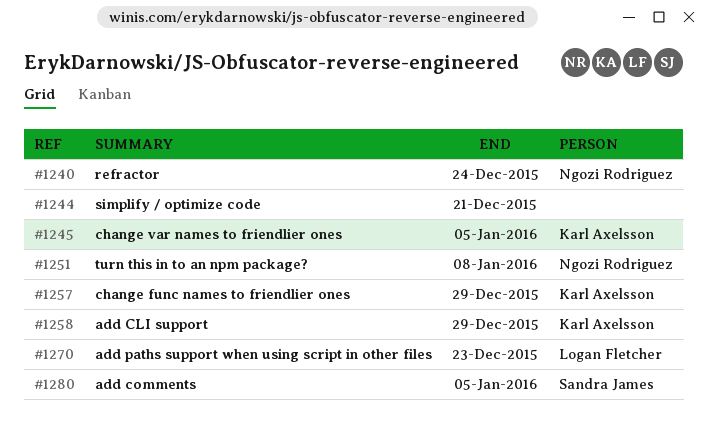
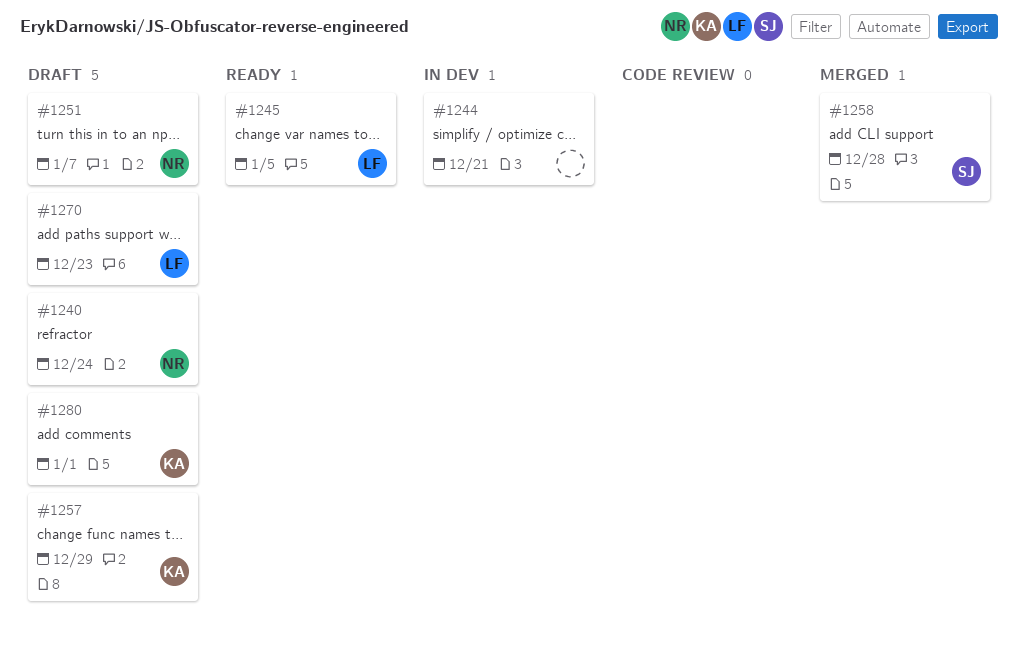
#1245, owner: Karl Axelsson -> Logan Fletcher
#1251, due: Jan 8 -> Jan 7
#1258, owner: Karl Axelsson -> Sandra James
#1258, due: Dec 29 -> Dec 28
#1280, owner: Sandra James -> Karl Axelsson
#1280, due: Jan 5 -> Jan 1

